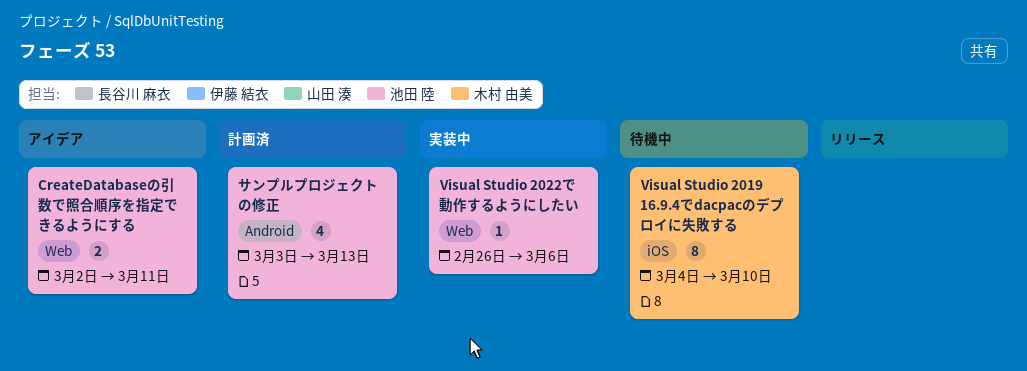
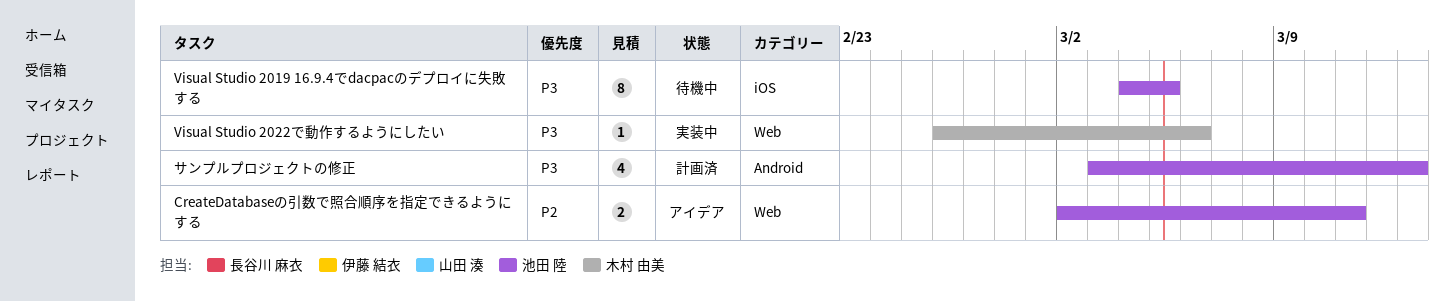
Visual Studio 2019 16.9.4でdacpacのデプロイに失敗する, owner: 木村 由美 -> 池田 陸
Visual Studio 2019 16.9.4でdacpacのデプロイに失敗する, due: Mar 10 -> Mar 5
Visual Studio 2022で動作するようにしたい, owner: 池田 陸 -> 木村 由美

